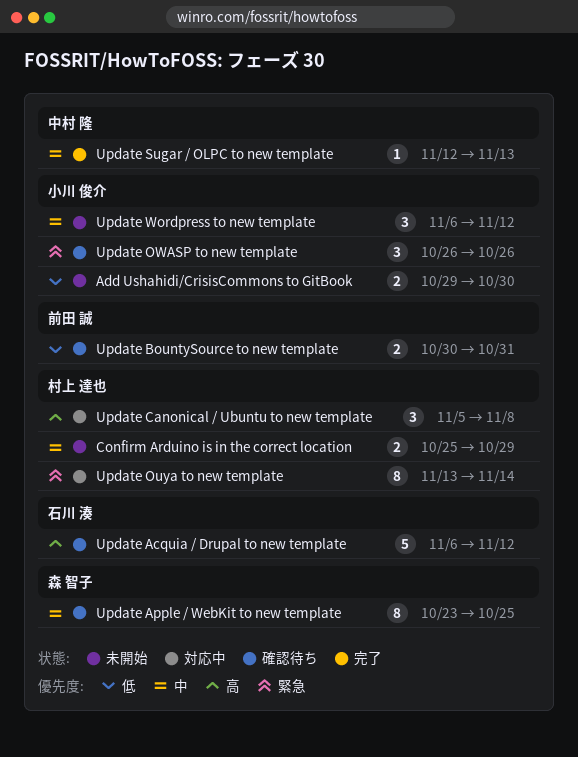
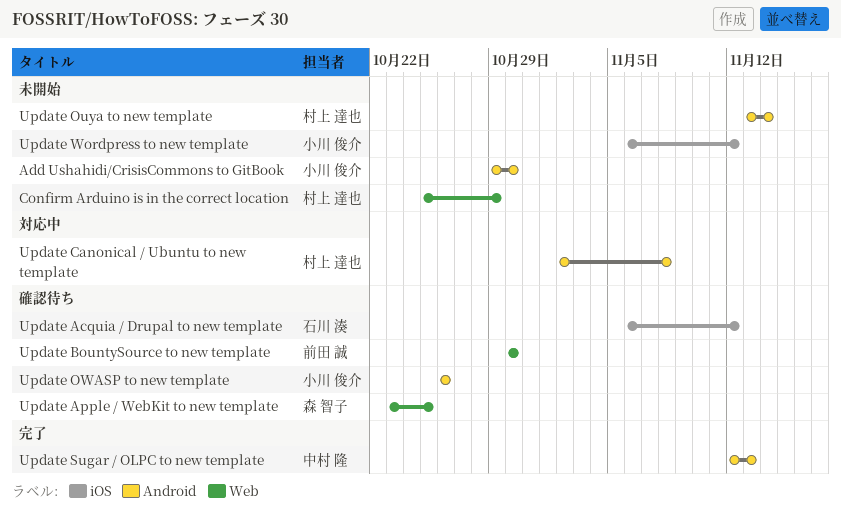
Update BountySource to new template, due: Oct 31 -> Oct 30
Update Canonical / Ubuntu to new template, start: Nov 5 -> Nov 2
Update Ouya to new template, status: 対応中 -> 未開始

